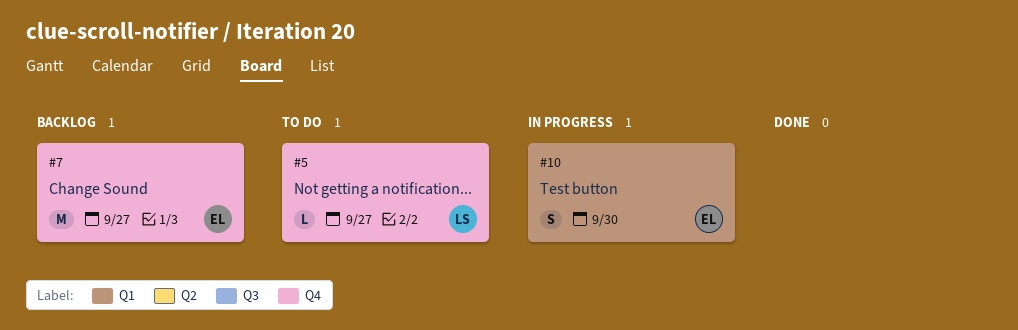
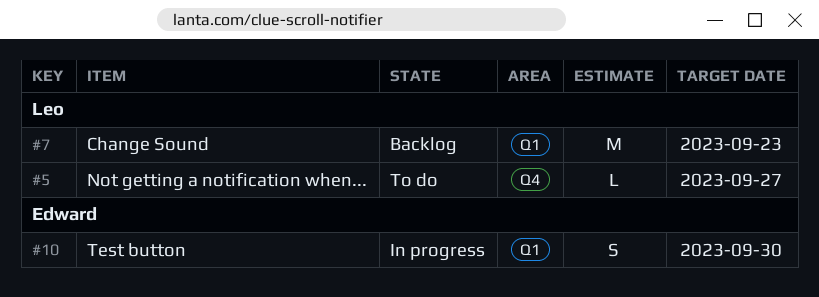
#7, owner: Edward -> Leo
#7, label: Q4 -> Q1
#7, due: Sep 27 -> Sep 23

